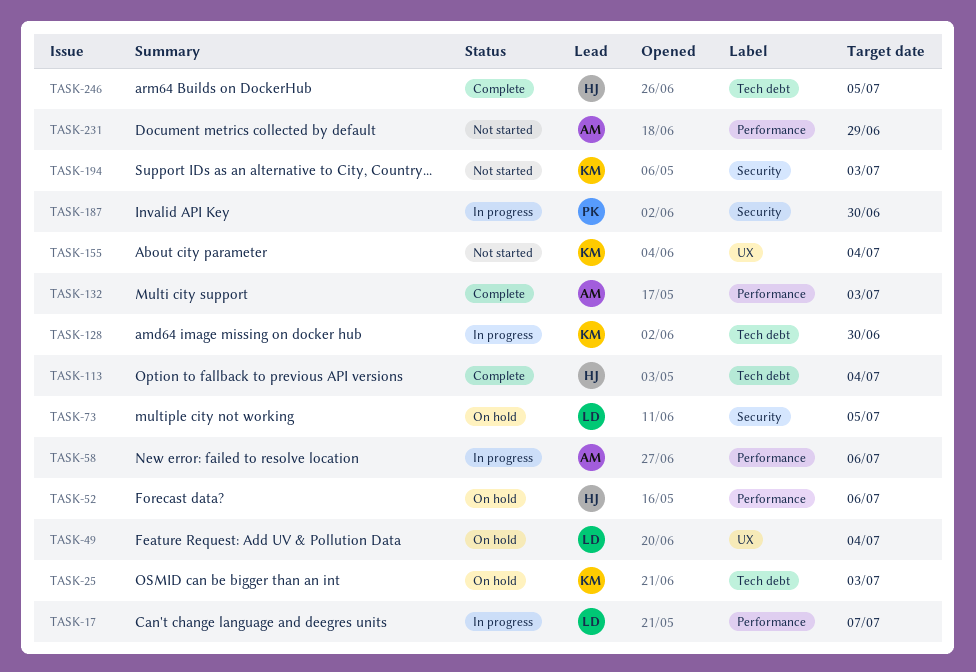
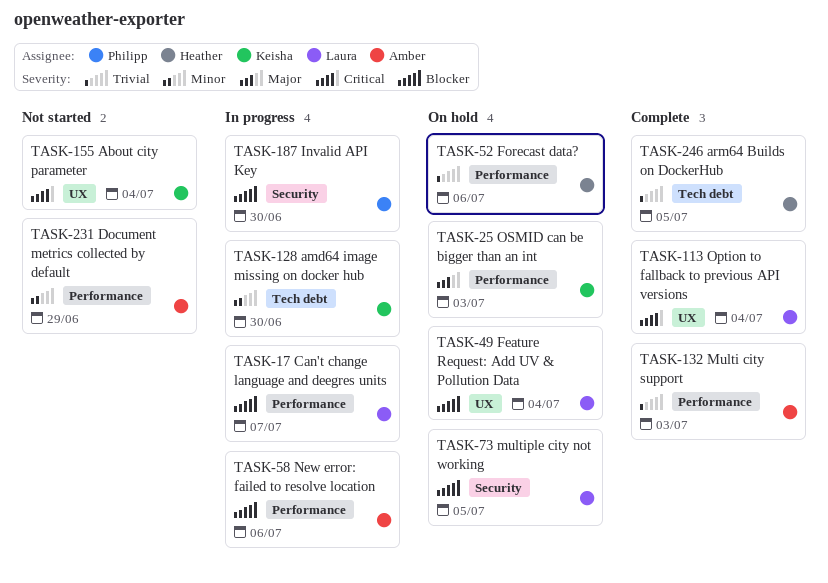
TASK-25, label: Tech debt -> Performance
TASK-113, owner: Heather -> Laura
TASK-113, label: Tech debt -> UX
TASK-194: present -> none

